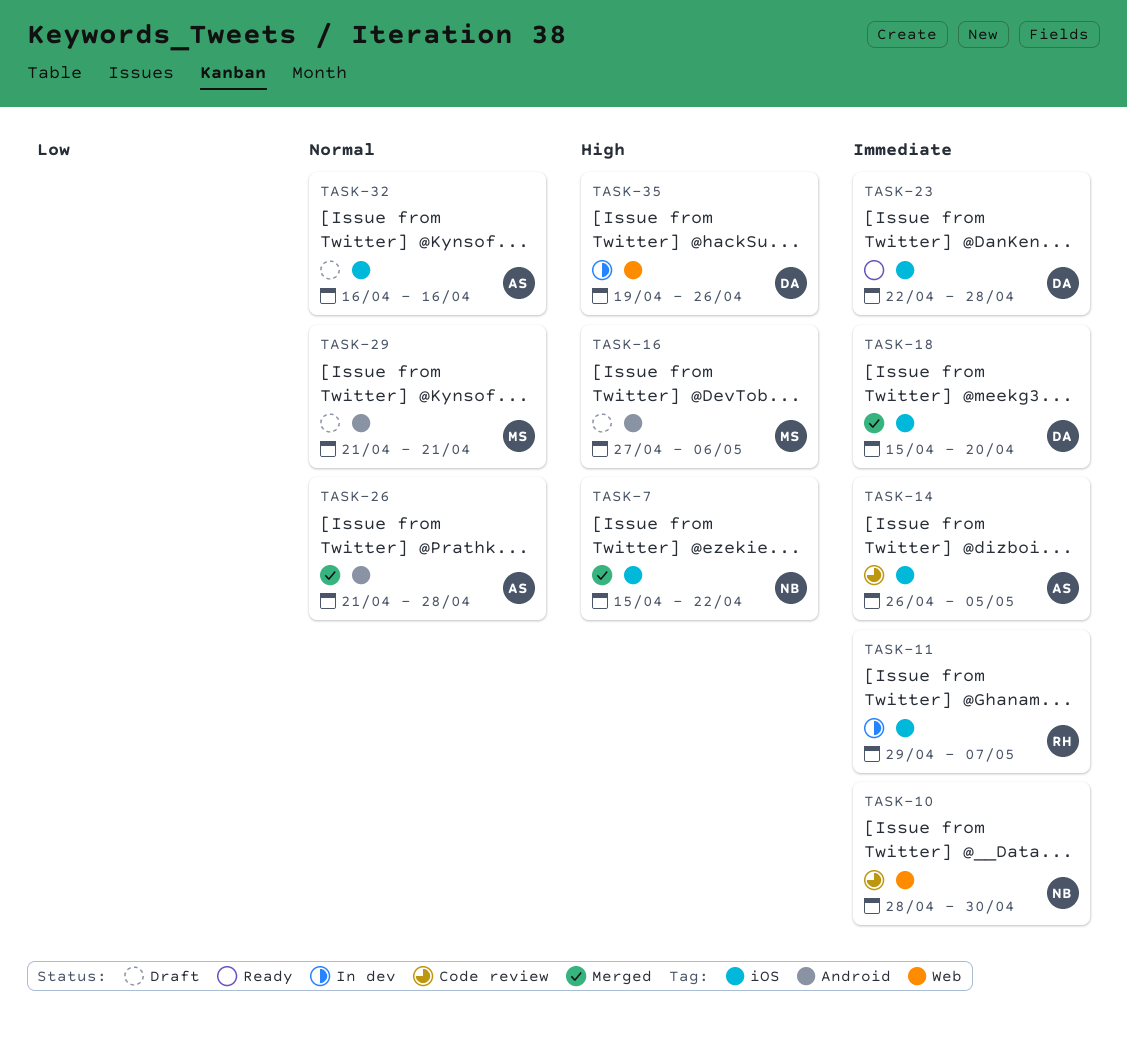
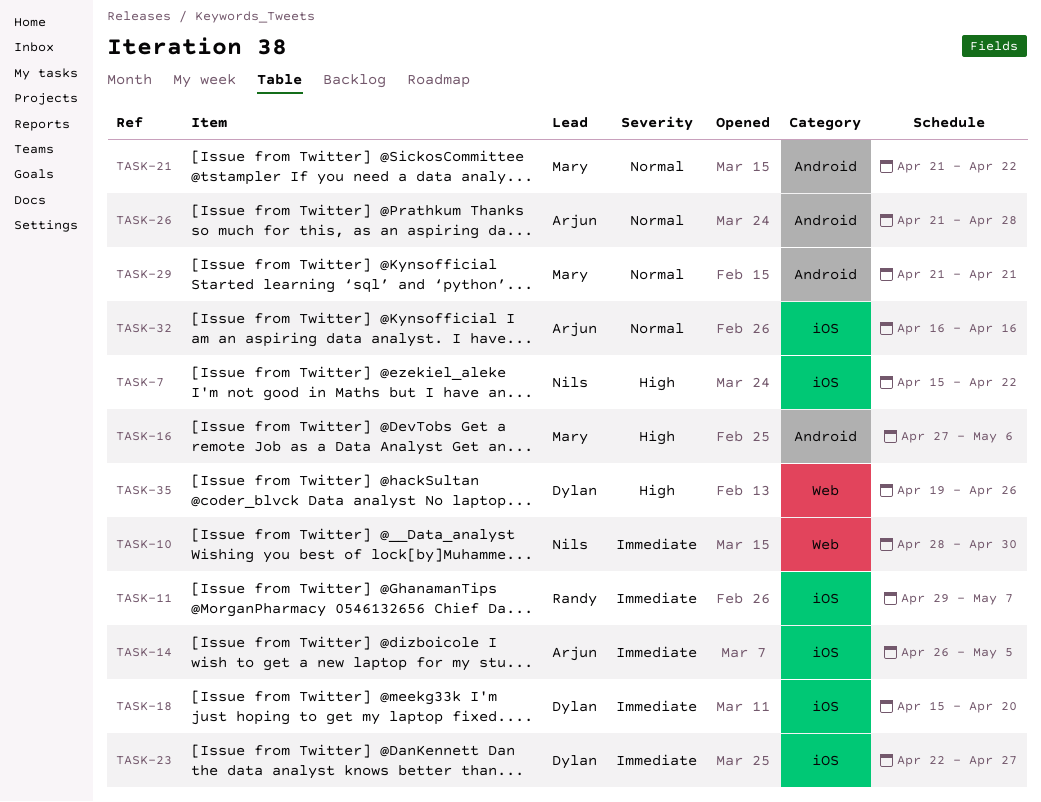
TASK-21: none -> present
TASK-23, due: Apr 28 -> Apr 27

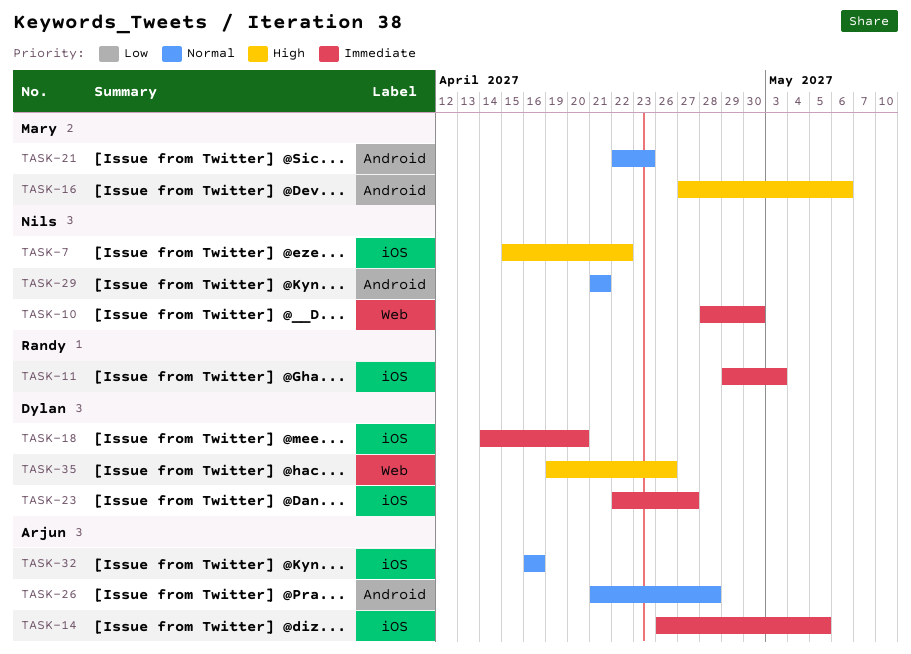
TASK-11, due: May 7 -> May 3
TASK-18, start: Apr 15 -> Apr 14
TASK-21, start: Apr 21 -> Apr 22
TASK-21, due: Apr 22 -> Apr 23
TASK-29, owner: Mary -> Nils

